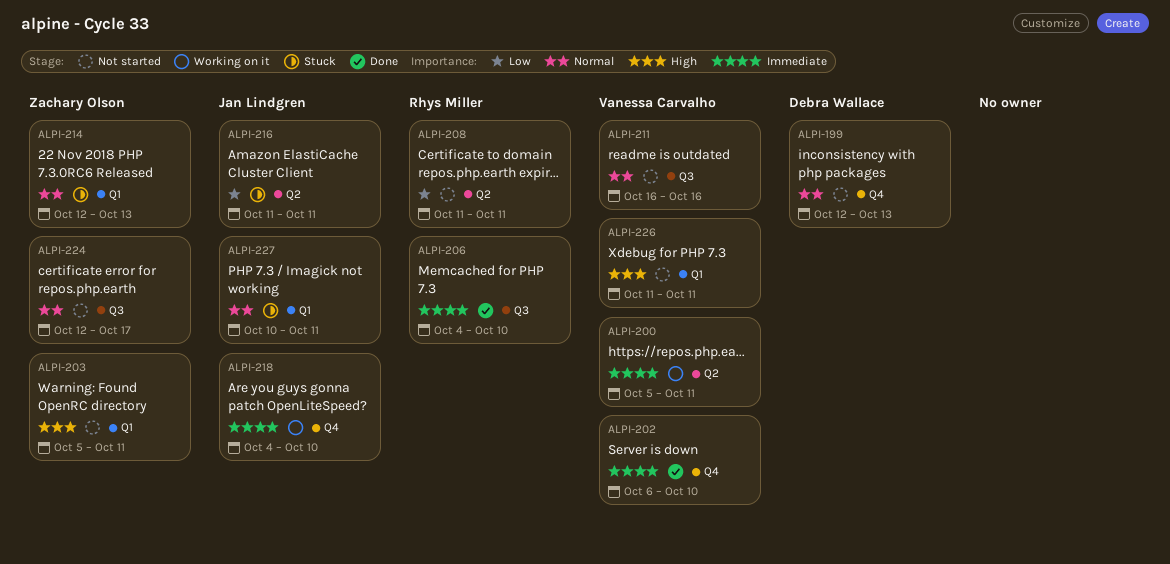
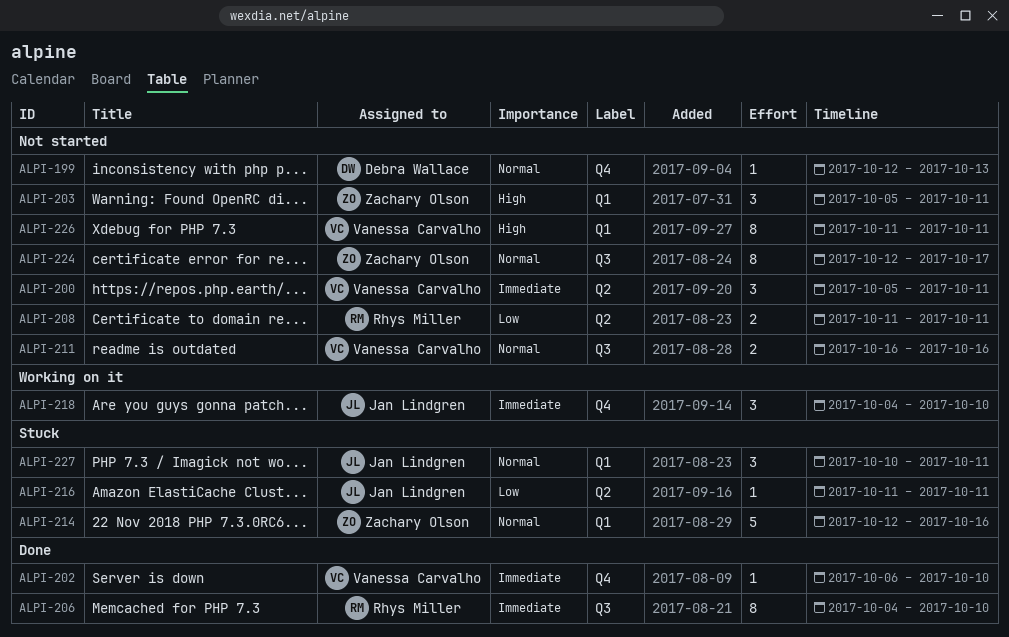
ALPI-200, status: Working on it -> Not started
ALPI-214, due: Oct 13 -> Oct 16

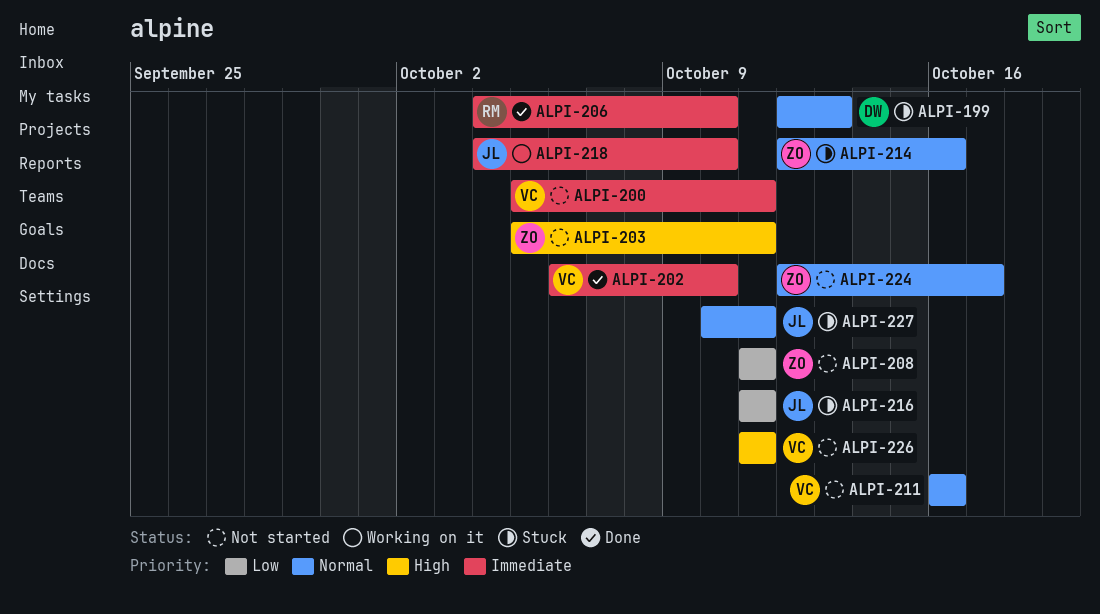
ALPI-199, status: Not started -> Stuck
ALPI-208, owner: Rhys Miller -> Zachary Olson

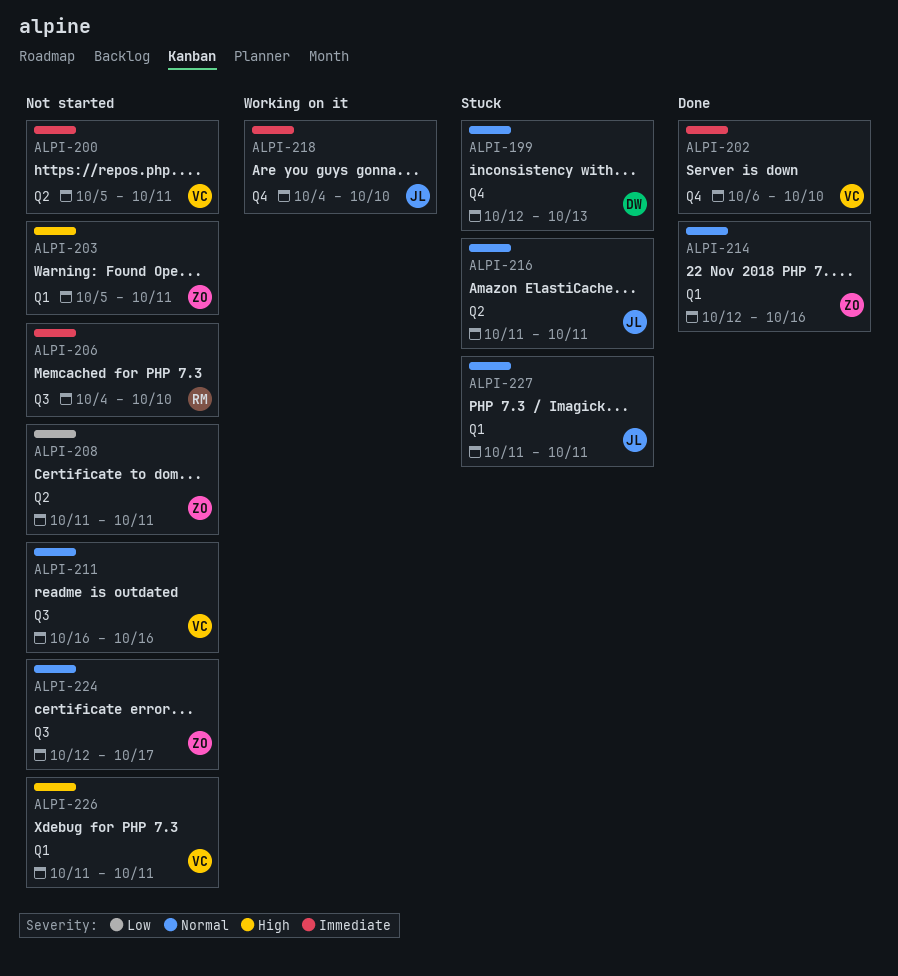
ALPI-206, status: Done -> Not started
ALPI-214, status: Stuck -> Done
ALPI-216, priority: Low -> Normal
ALPI-227, start: Oct 10 -> Oct 11

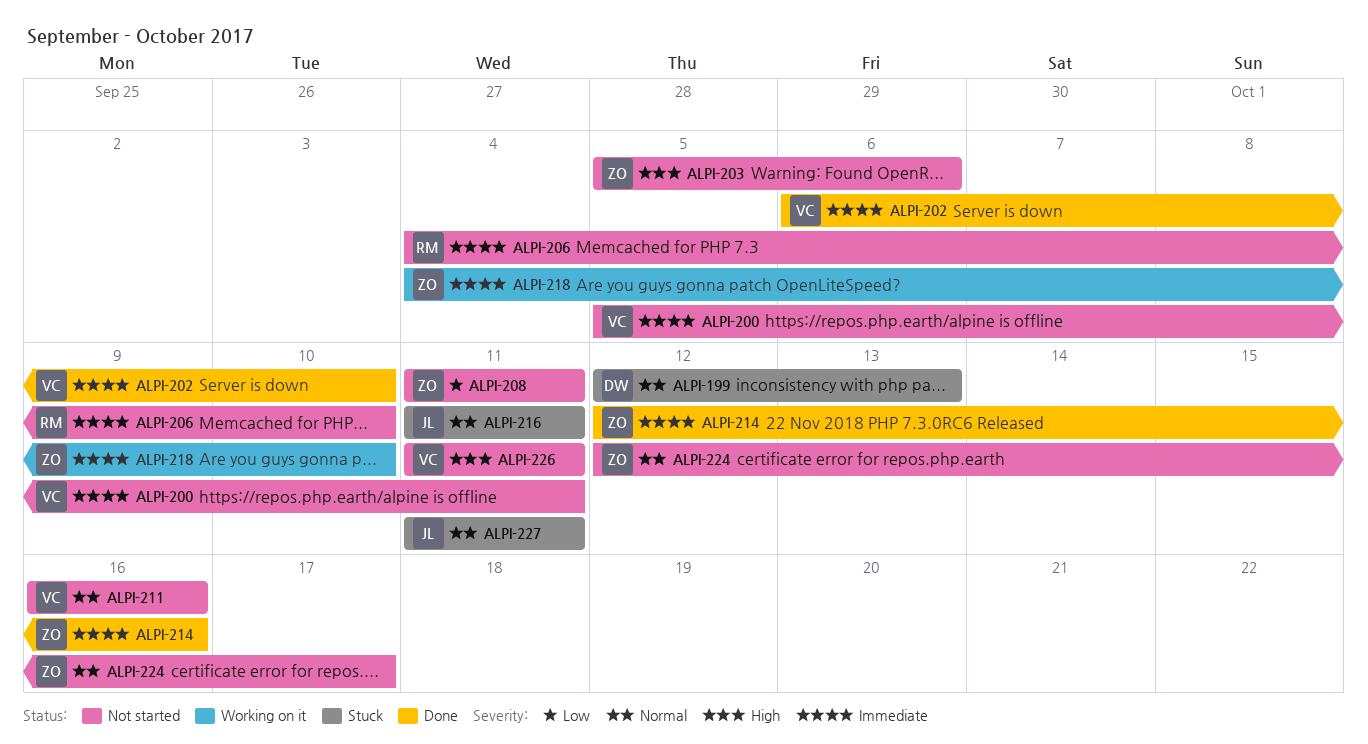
ALPI-203, due: Oct 11 -> Oct 6
ALPI-214, priority: Normal -> Immediate
ALPI-218, owner: JL -> ZO

